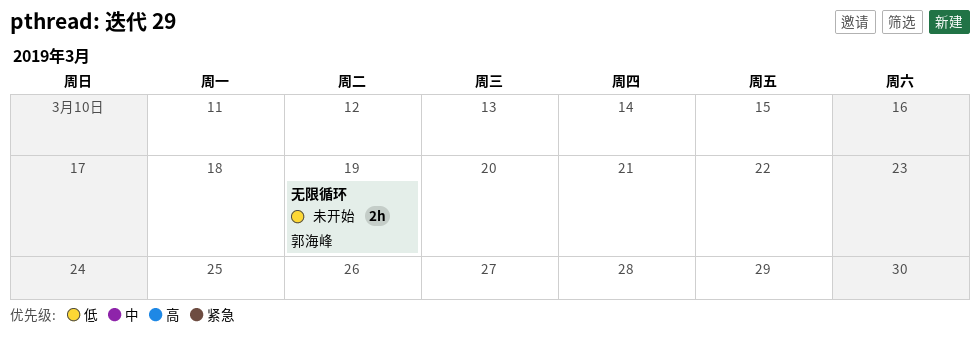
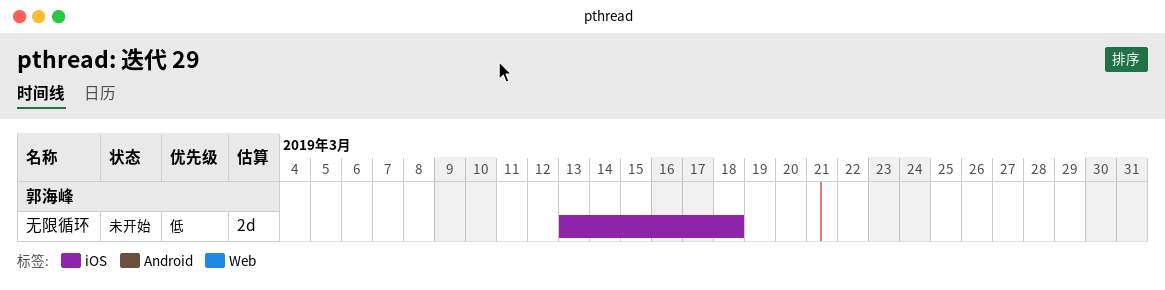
无限循环, estimate: 2h -> 2d
无限循环, due: Mar 19 -> Mar 18

